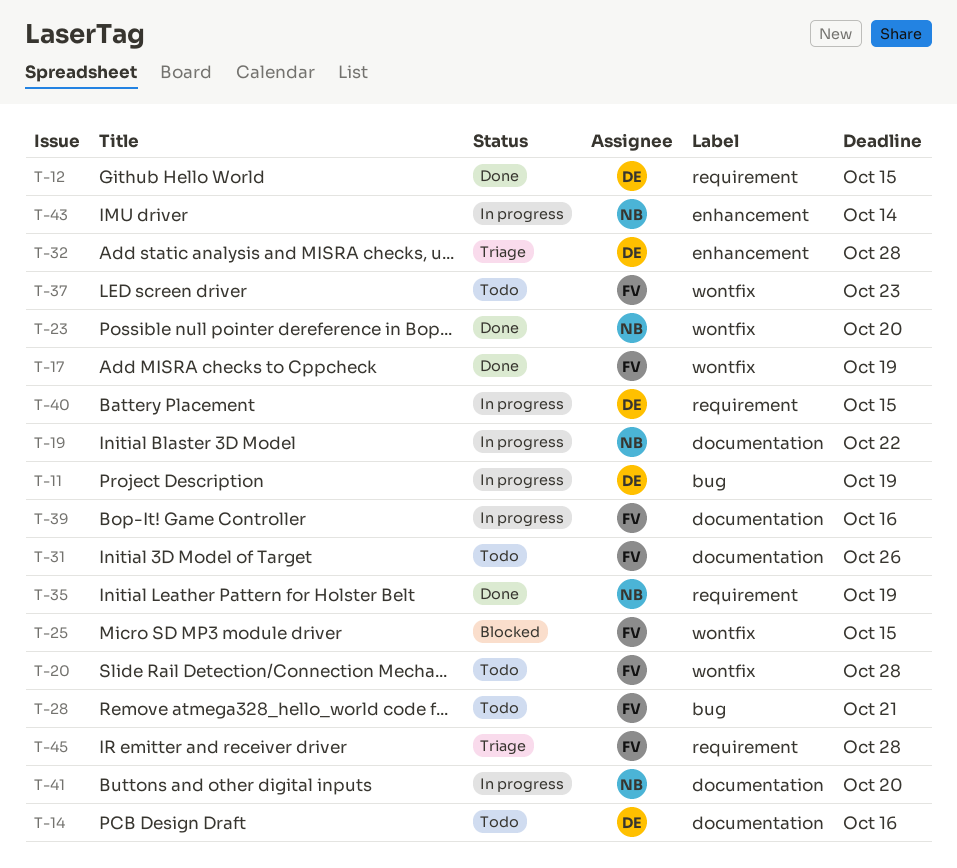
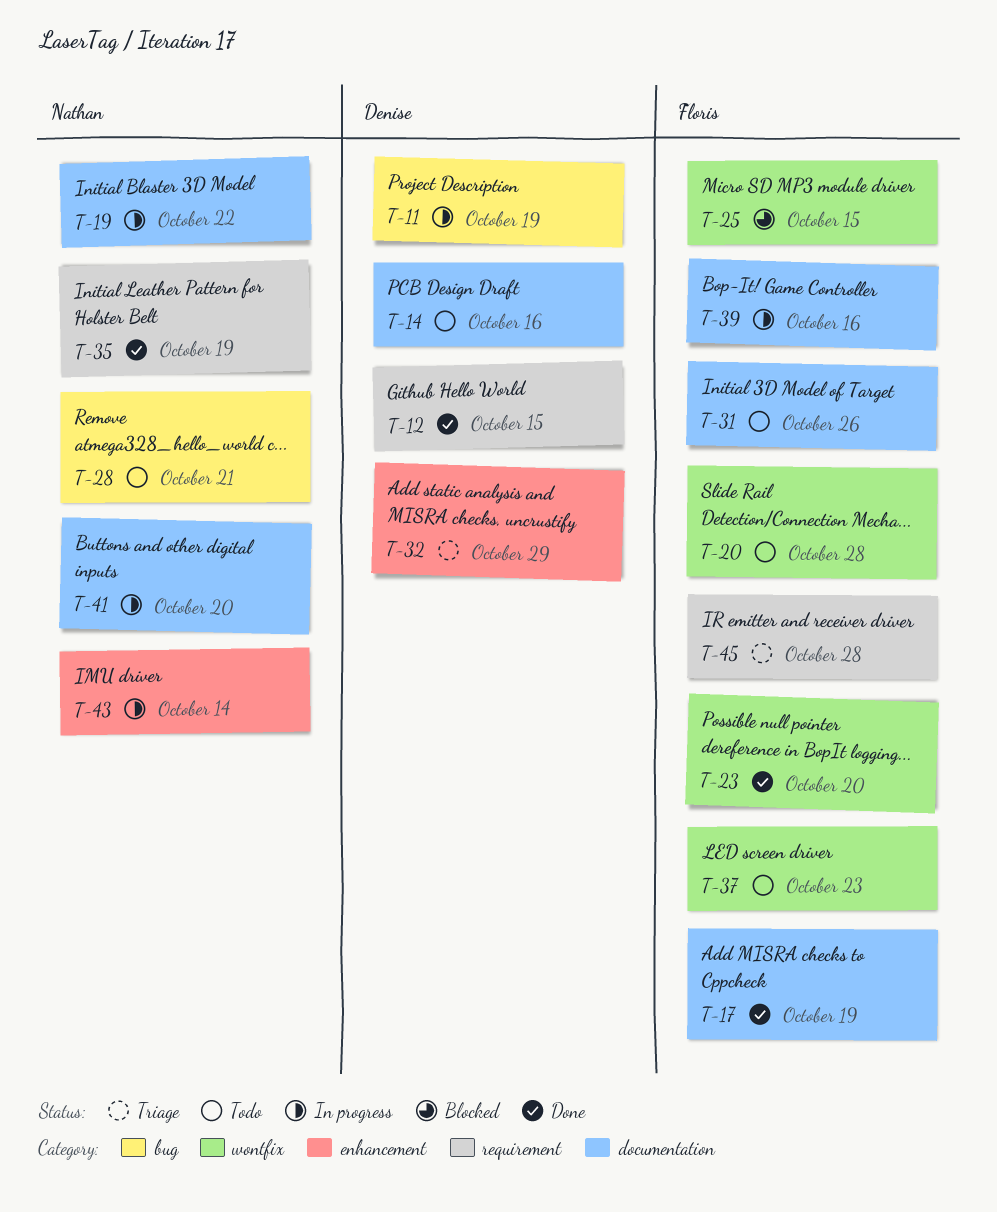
T-17, label: wontfix -> documentation
T-23, owner: Nathan -> Floris
T-28, owner: Floris -> Nathan
T-32, due: Oct 28 -> Oct 29
T-40: present -> none

